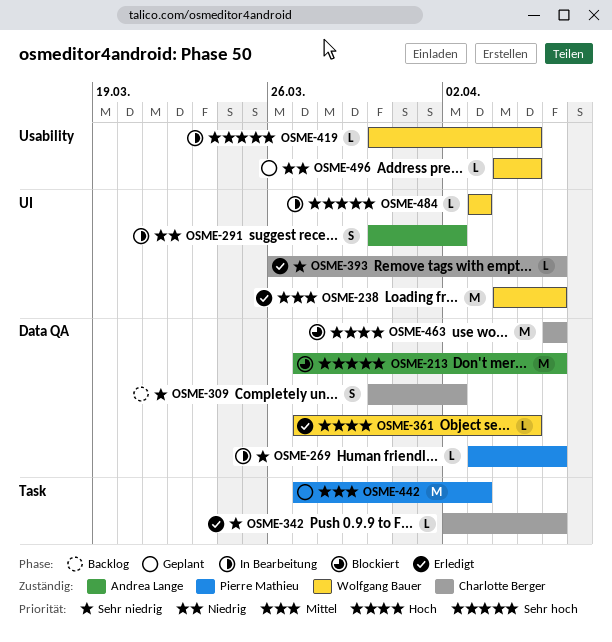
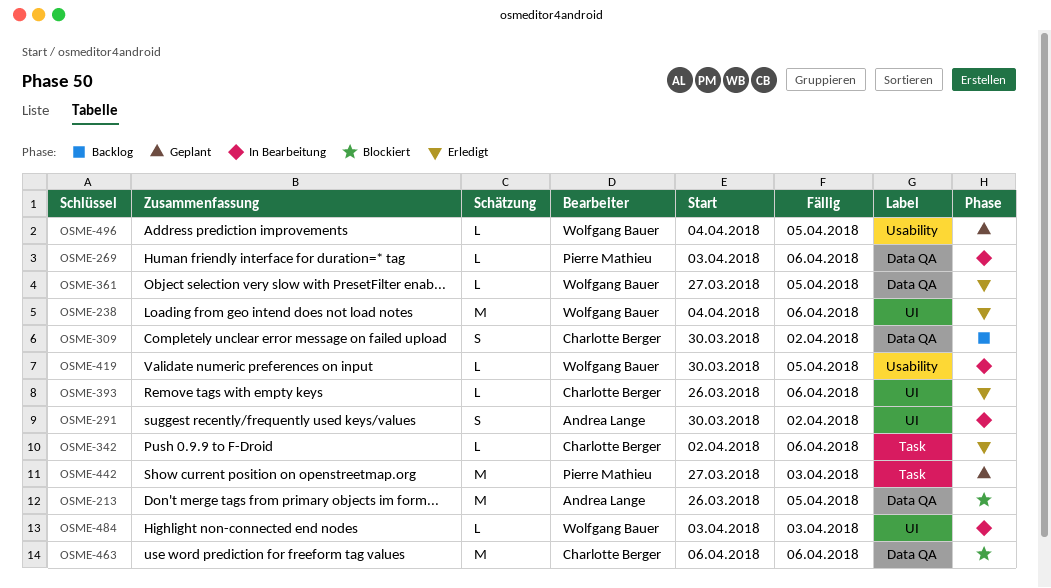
OSME-213, start: Mar 27 -> Mar 26
OSME-213, due: Apr 6 -> Apr 5

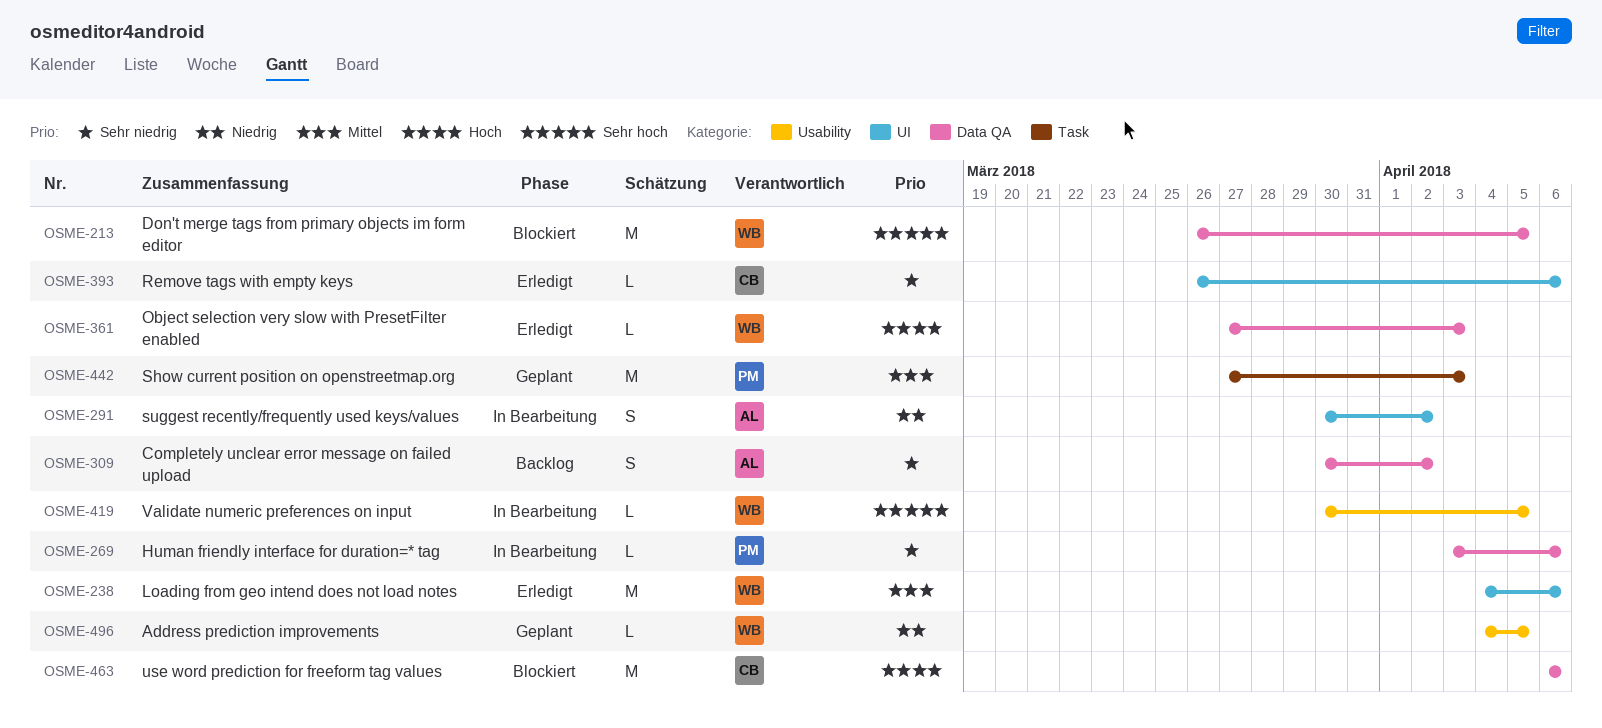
OSME-213, owner: Andrea Lange -> Wolfgang Bauer
OSME-309, owner: Charlotte Berger -> Andrea Lange
OSME-342: present -> none
OSME-361, due: Apr 5 -> Apr 3
OSME-484: present -> none

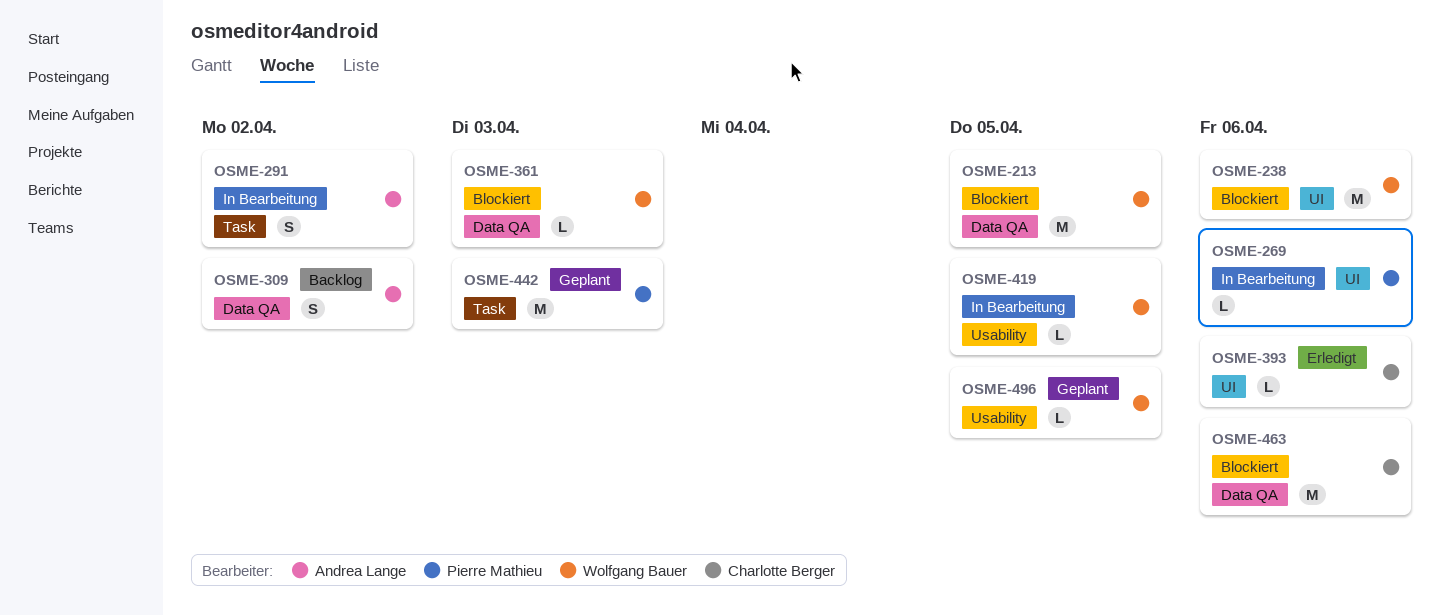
OSME-238, status: Erledigt -> Blockiert
OSME-269, label: Data QA -> UI
OSME-291, label: UI -> Task
OSME-361, status: Erledigt -> Blockiert

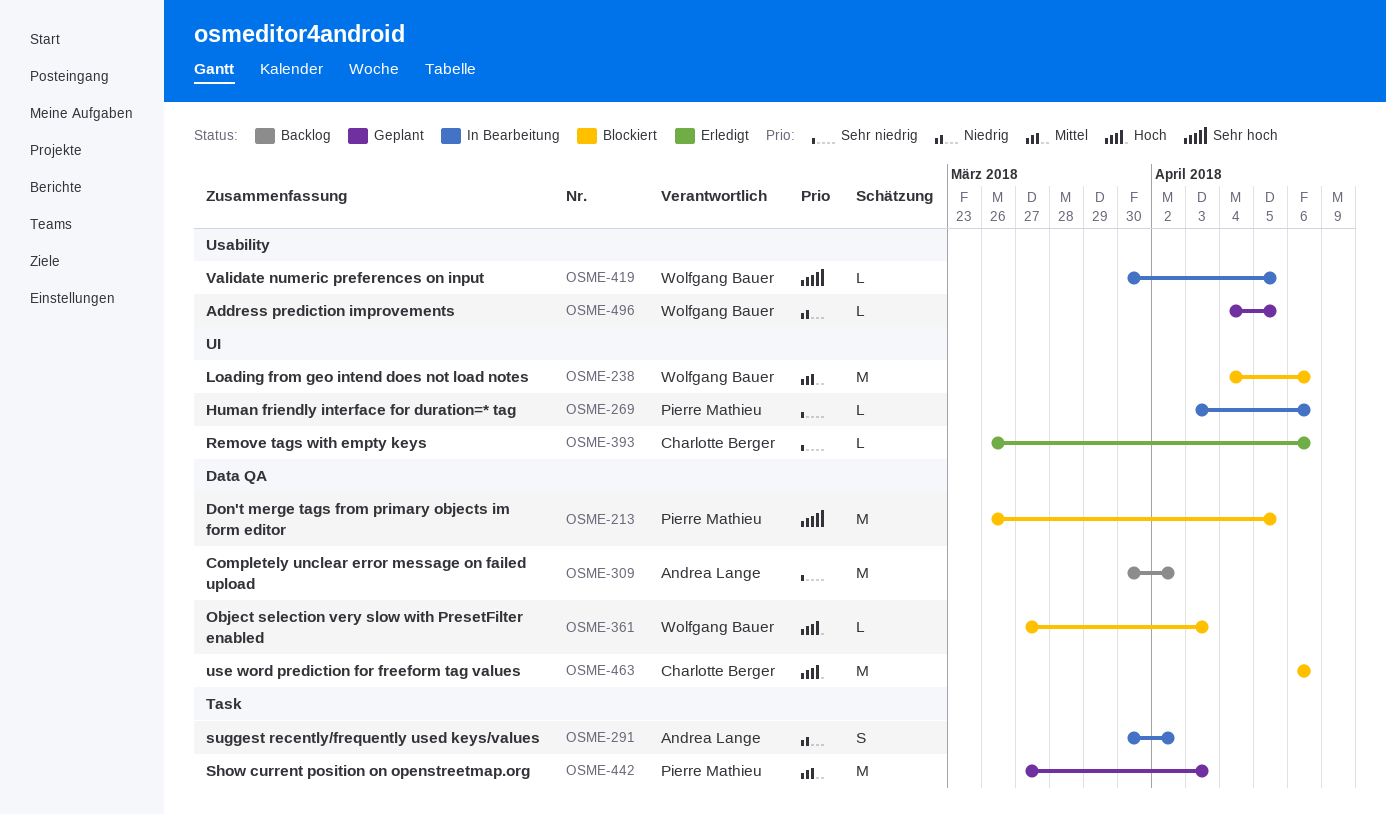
OSME-213, owner: Wolfgang Bauer -> Pierre Mathieu
OSME-309, estimate: S -> M

